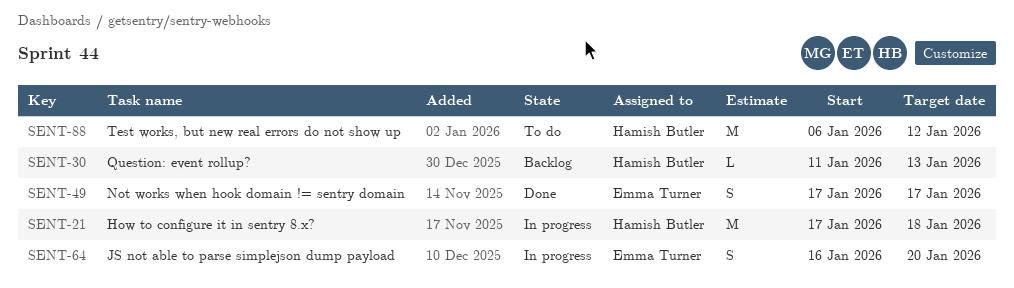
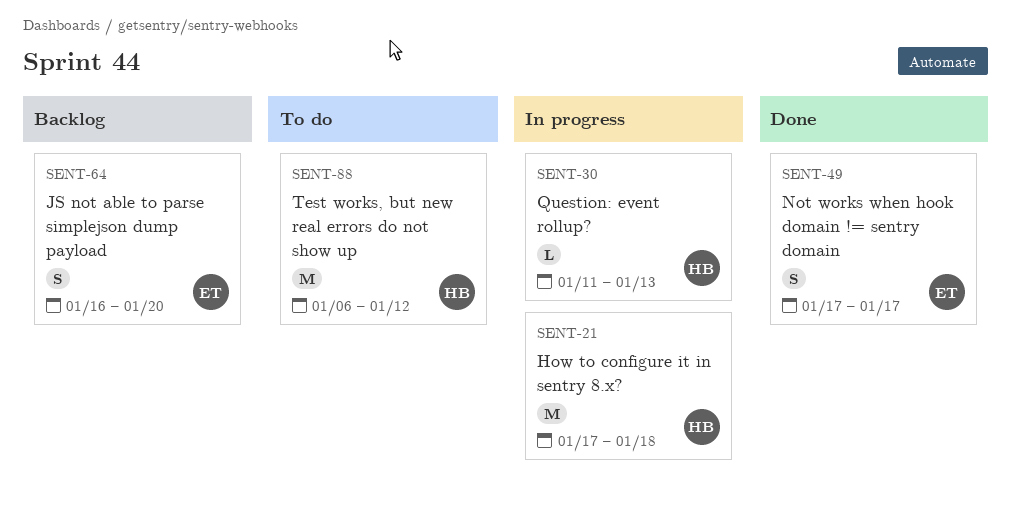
SENT-30, status: Backlog -> In progress
SENT-64, status: In progress -> Backlog

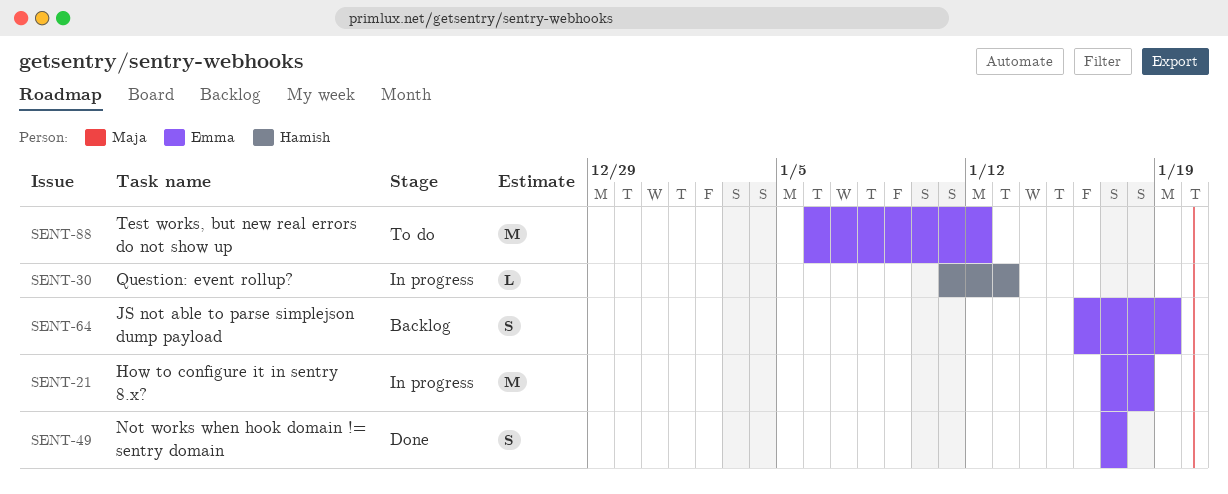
SENT-21, owner: Hamish -> Emma
SENT-64, due: Jan 20 -> Jan 19
SENT-88, owner: Hamish -> Emma

